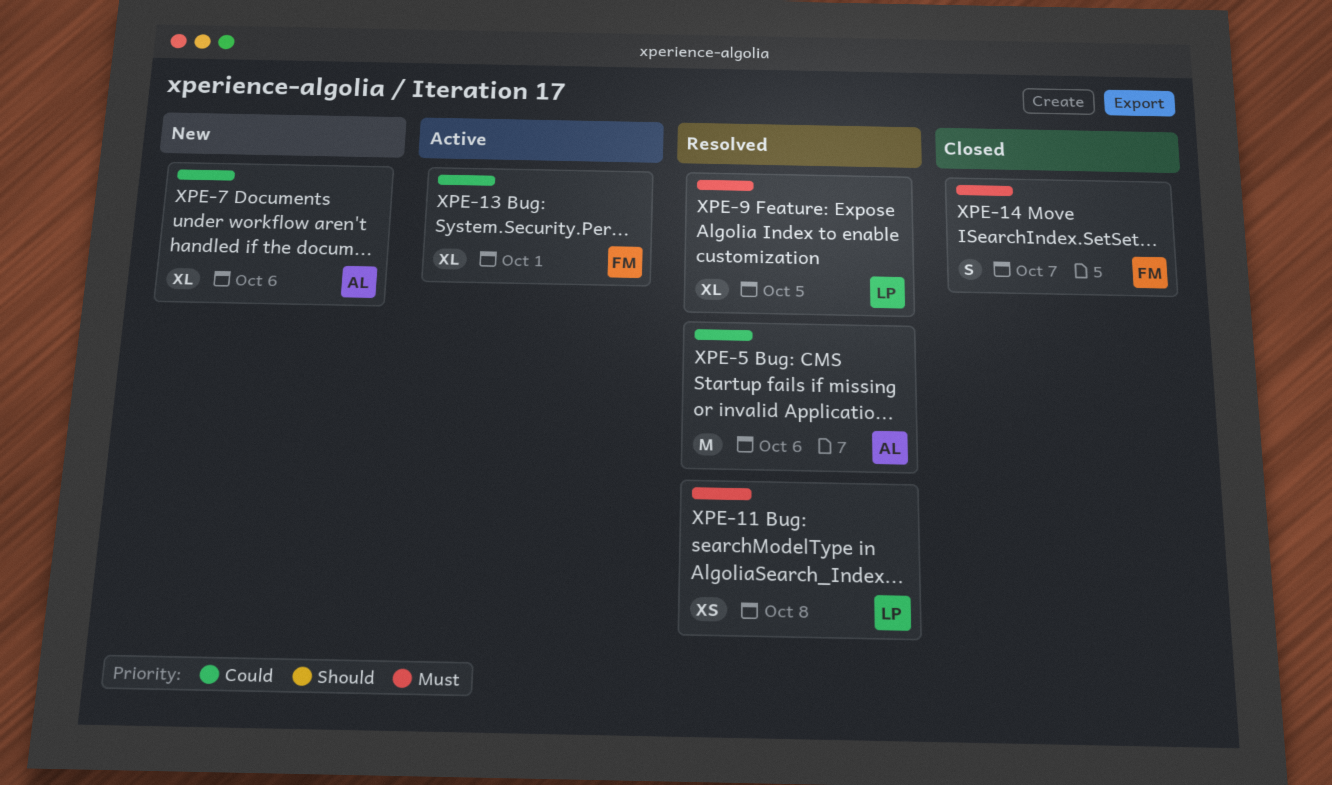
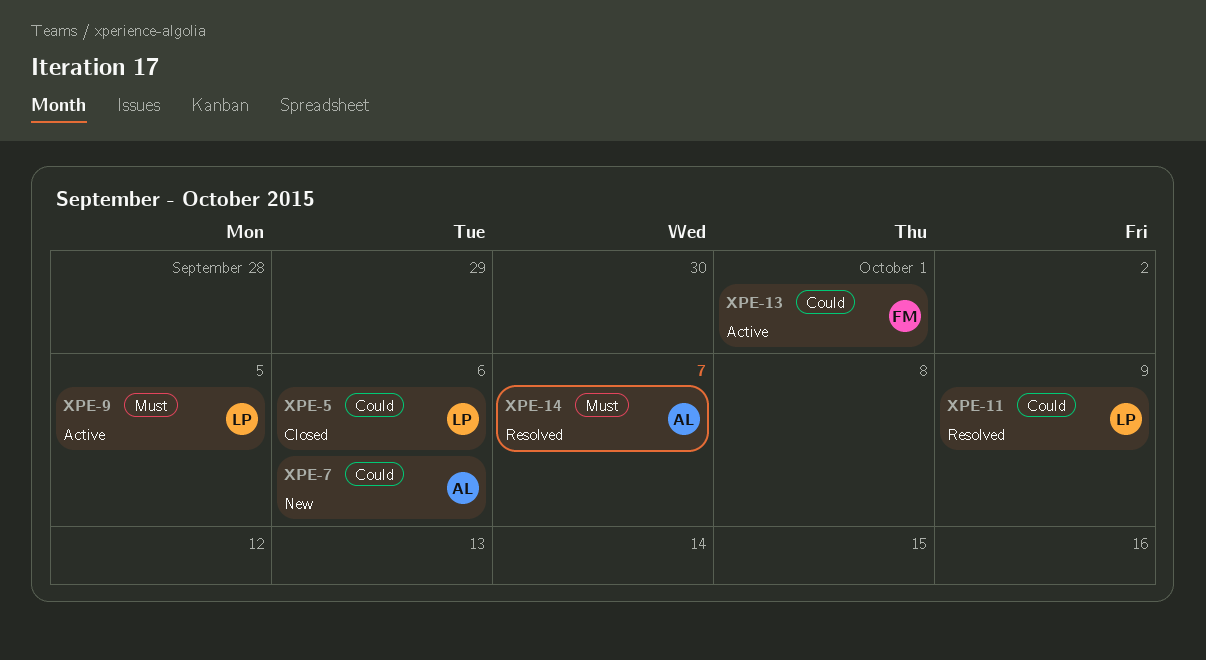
XPE-5, status: Resolved -> Closed
XPE-5, owner: AL -> LP
XPE-9, status: Resolved -> Active
XPE-11, priority: Must -> Could
XPE-11, due: Oct 8 -> Oct 9
XPE-14, status: Closed -> Resolved
XPE-14, owner: FM -> AL

